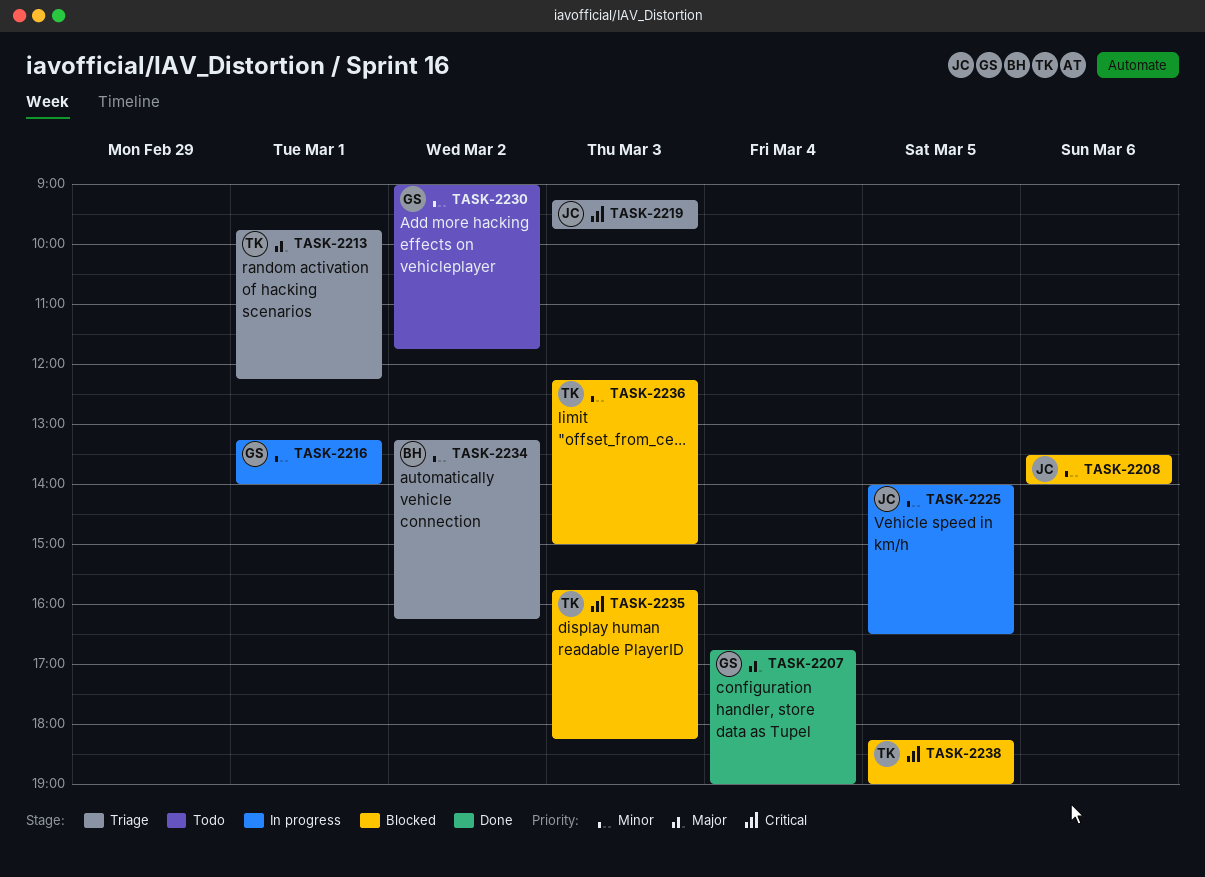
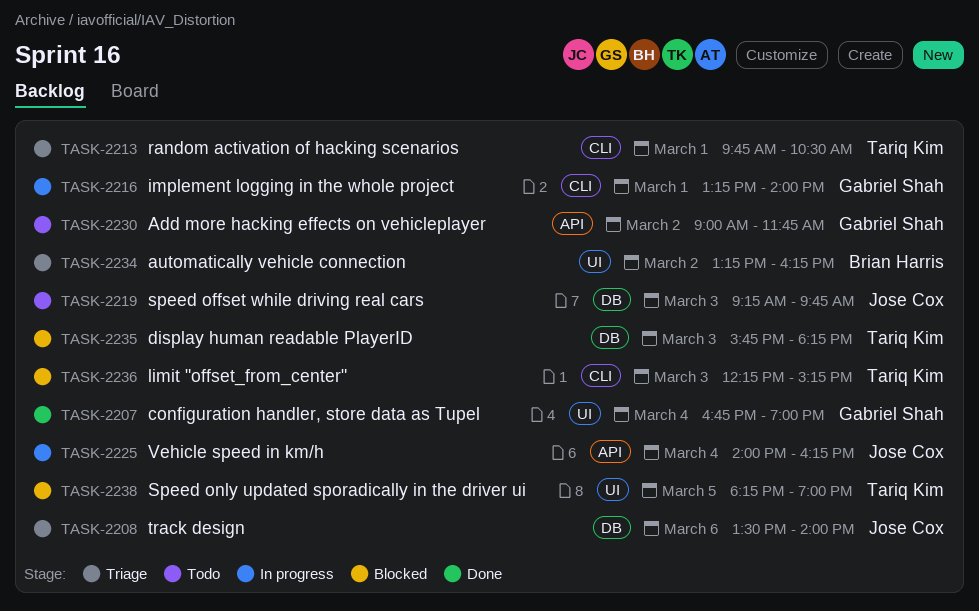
TASK-2208, status: Blocked -> Triage
TASK-2213, ends: 12:15 -> 10:30
TASK-2219, status: Triage -> Todo
TASK-2225, day: Mar 5 -> Mar 4
TASK-2225, ends: 16:30 -> 16:15
TASK-2236, ends: 15:00 -> 15:15

